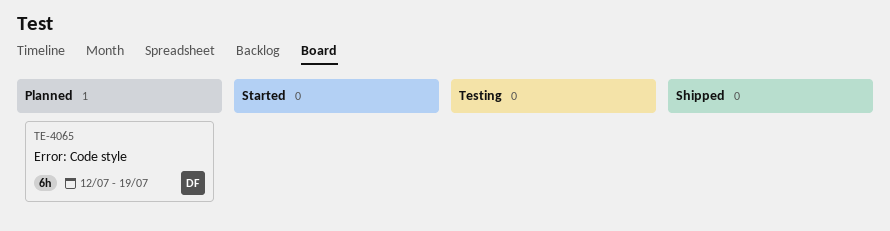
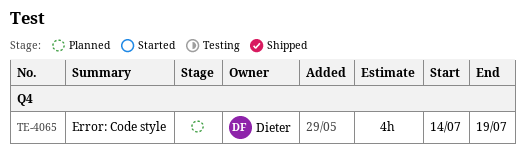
TE-4065, estimate: 6h -> 4h
TE-4065, start: Jul 12 -> Jul 14

